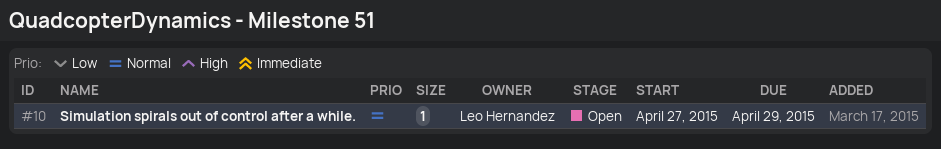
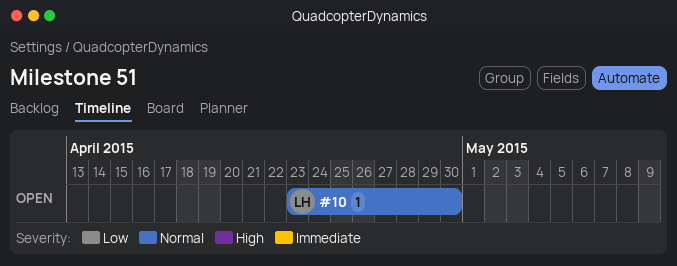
#10, start: Apr 27 -> Apr 23
#10, due: Apr 29 -> Apr 30

